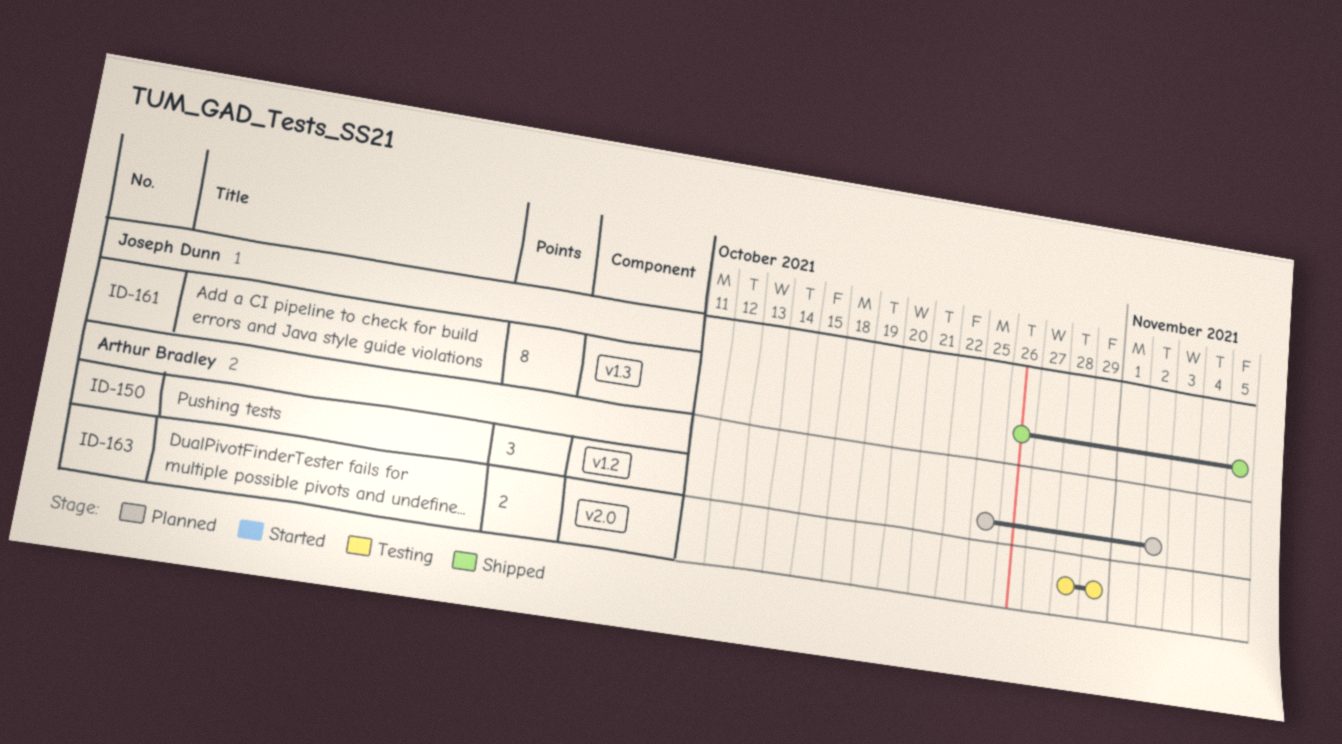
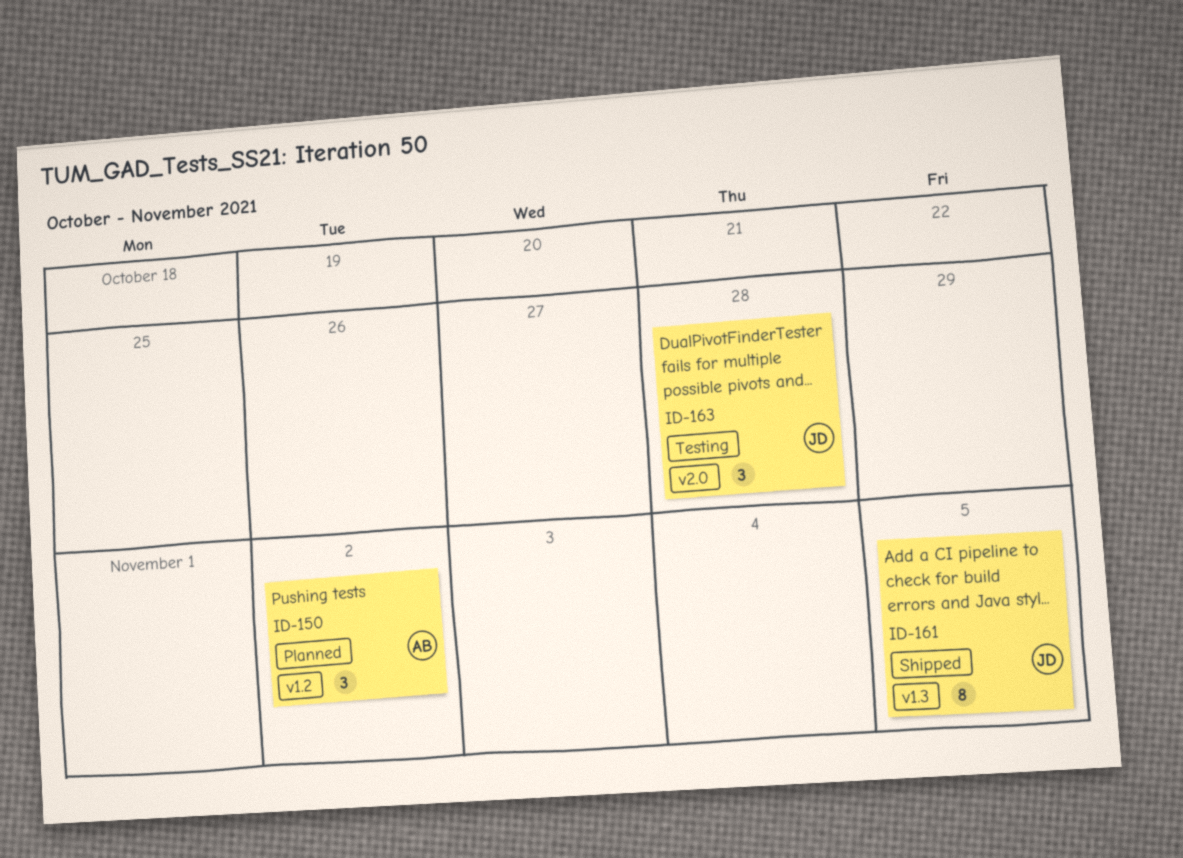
ID-163, owner: Arthur Bradley -> Joseph Dunn
ID-163, estimate: 2 -> 3
ID-163, due: Oct 29 -> Oct 28

